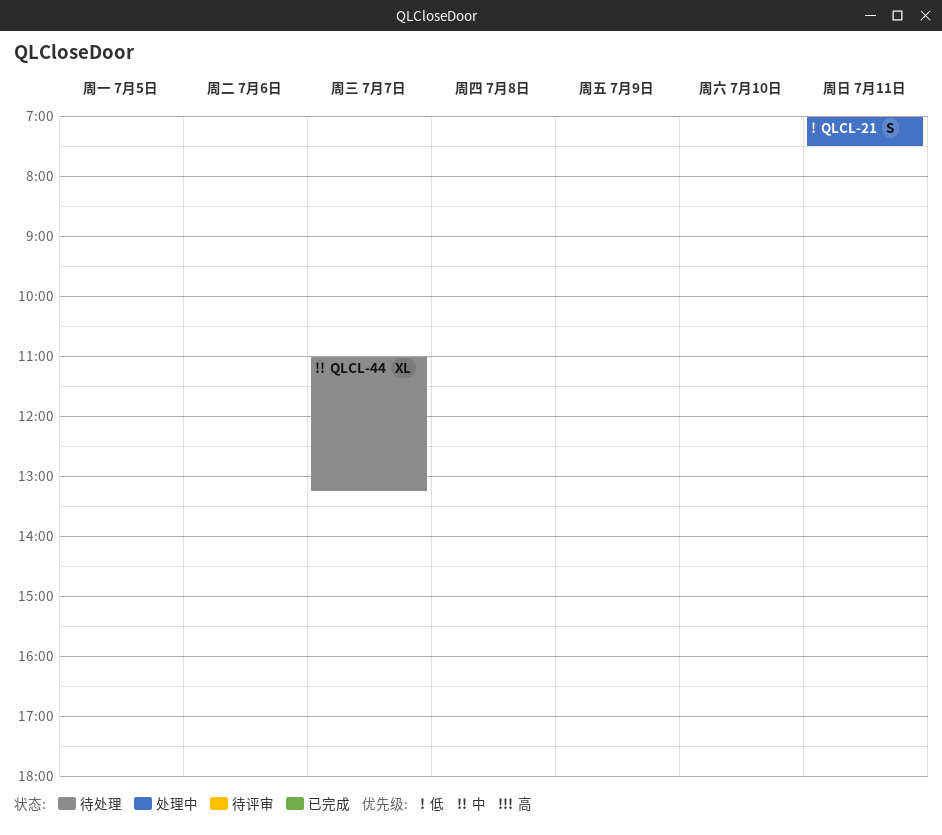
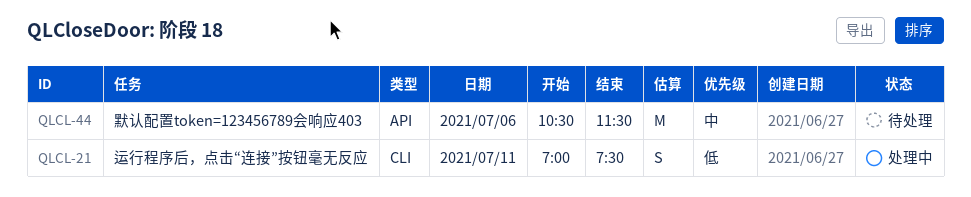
QLCL-44, estimate: XL -> M
QLCL-44, day: Jul 7 -> Jul 6
QLCL-44, begins: 11:00 -> 10:30
QLCL-44, ends: 13:15 -> 11:30

